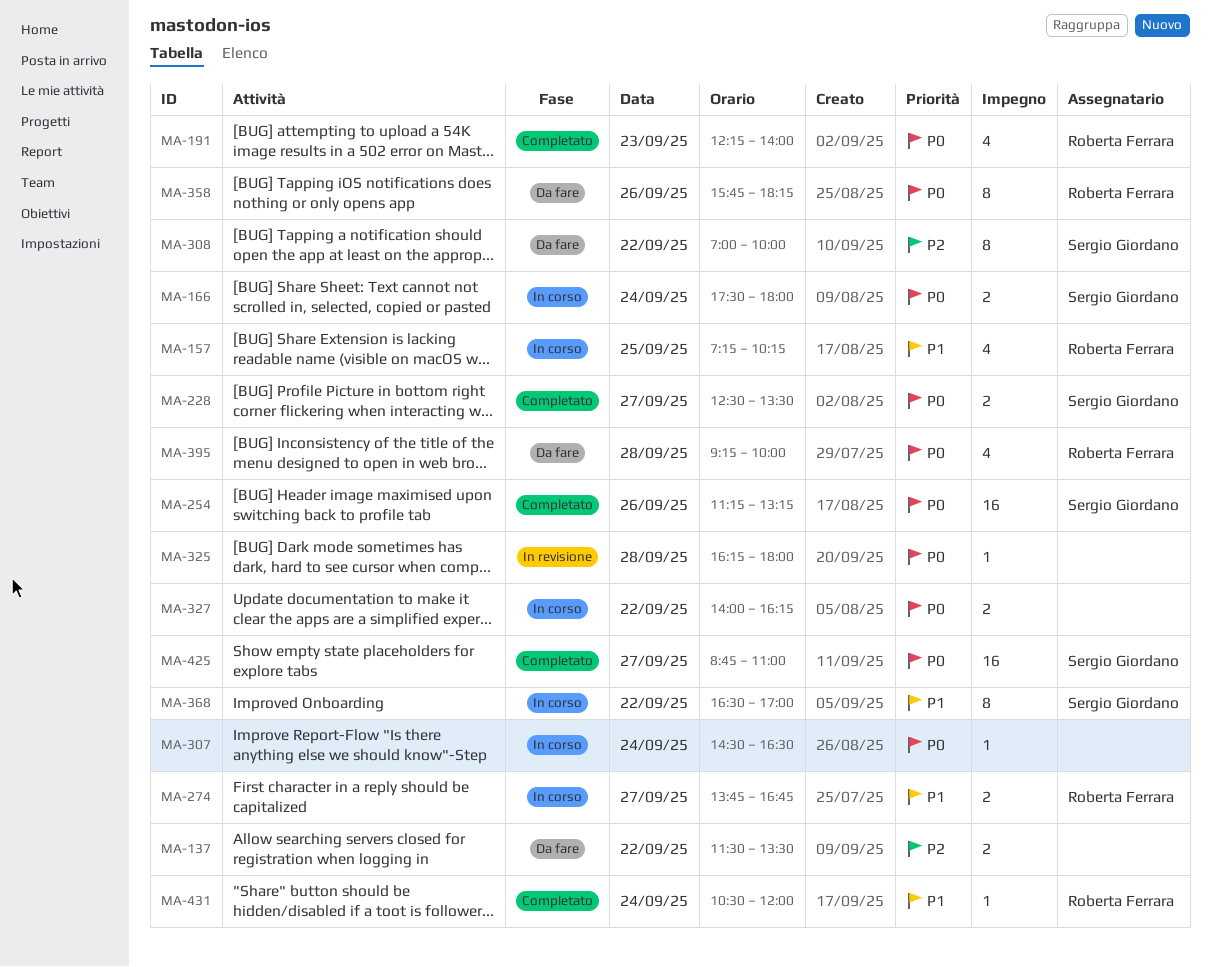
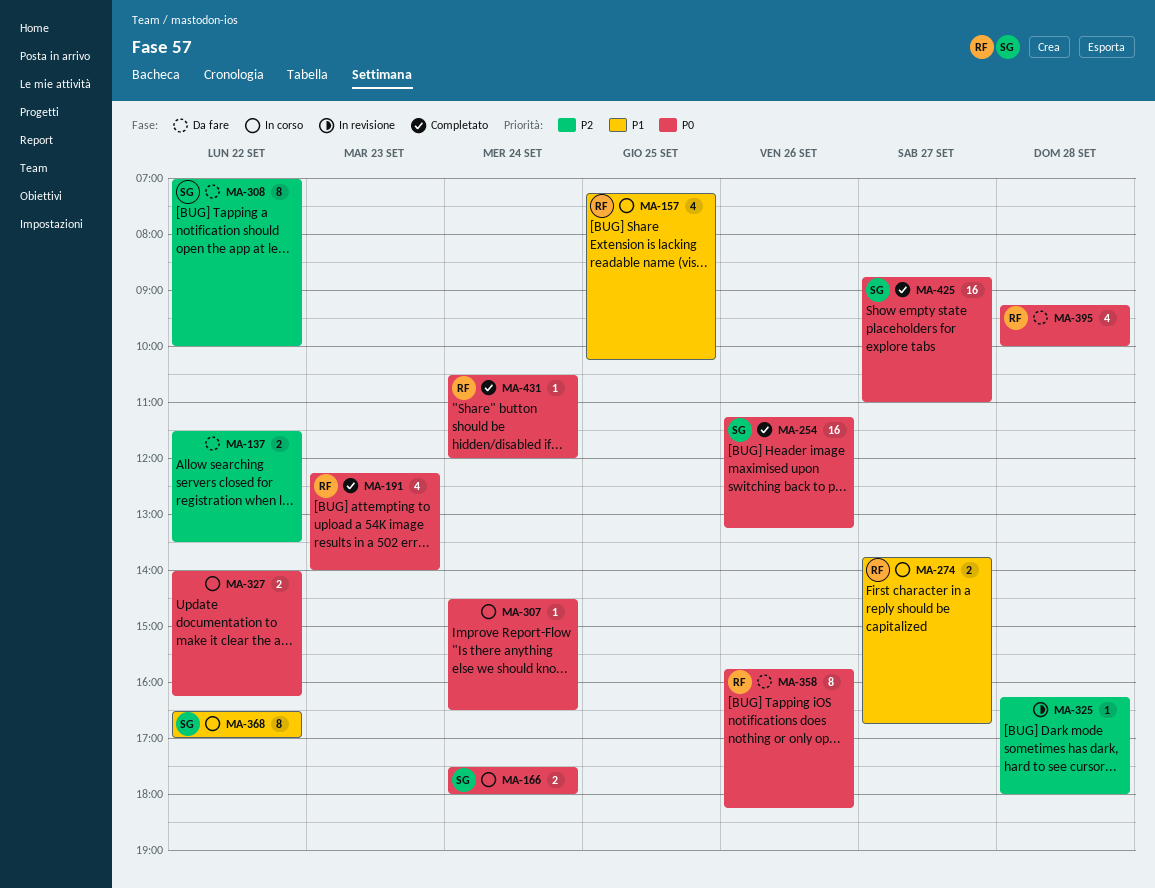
MA-228: present -> none
MA-325, priority: P0 -> P2
MA-431, priority: P1 -> P0

